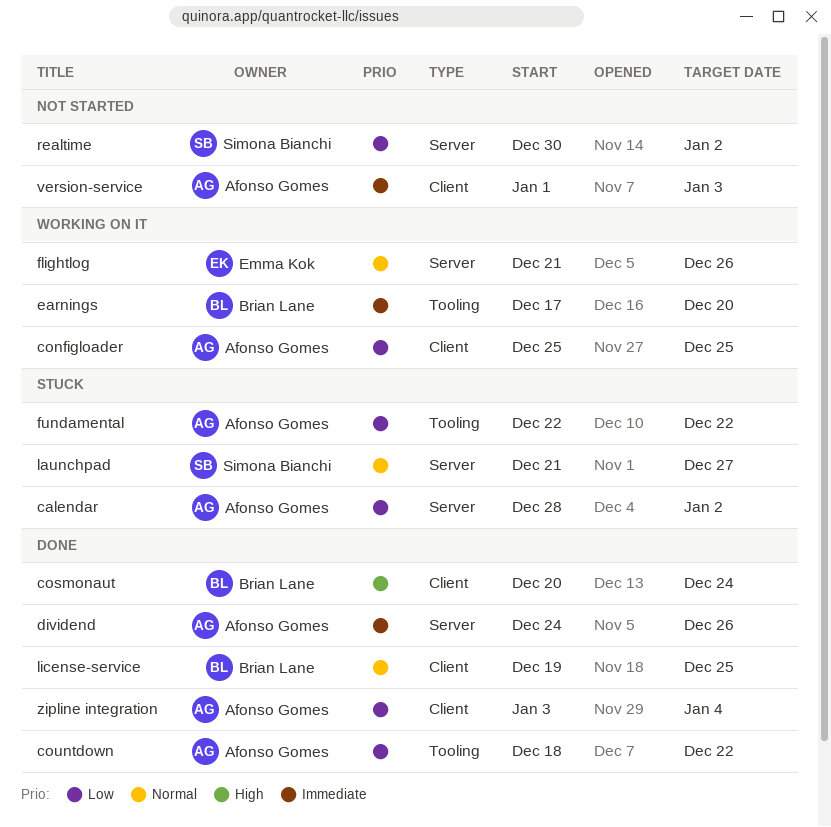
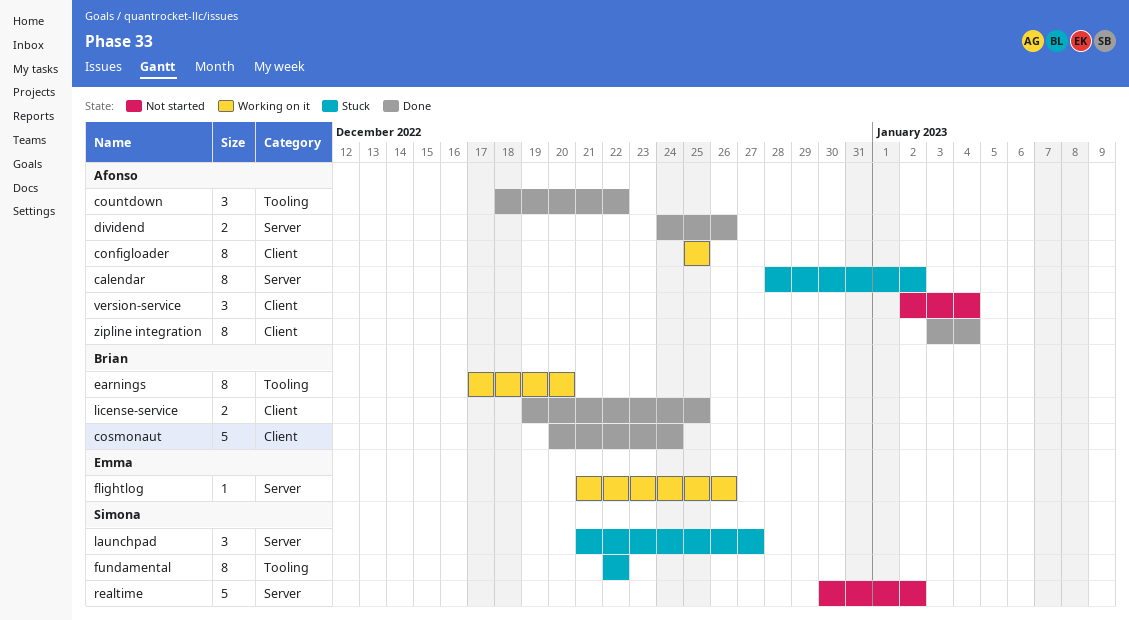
fundamental, owner: Afonso Gomes -> Simona Bianchi
version-service, start: Jan 1 -> Jan 2
version-service, due: Jan 3 -> Jan 4

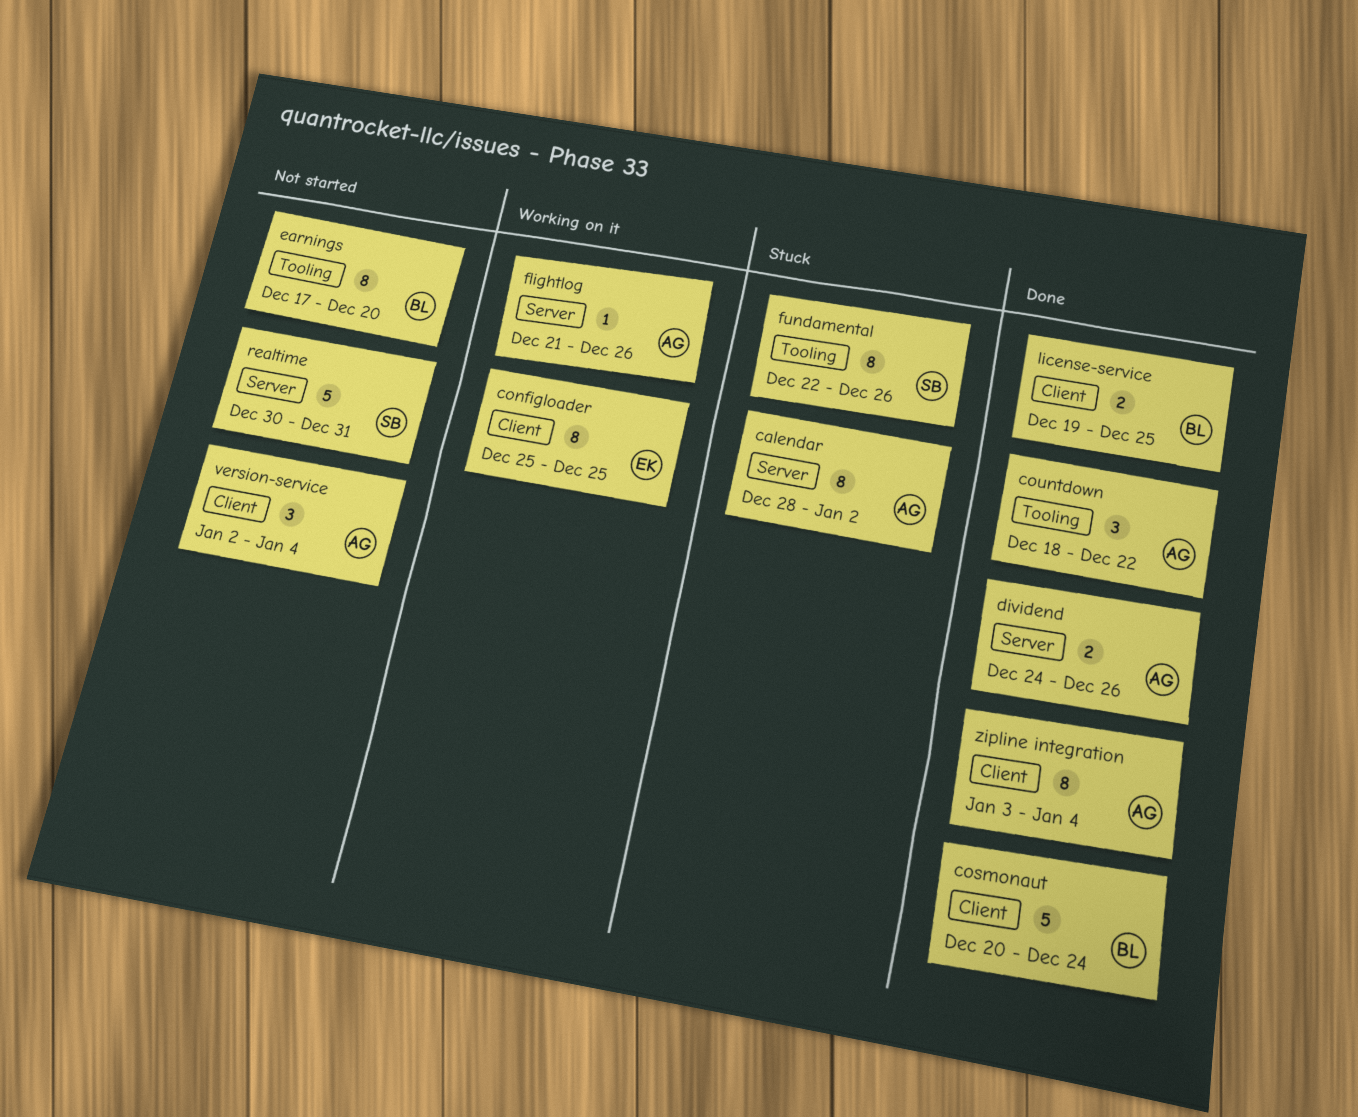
configloader, owner: Afonso -> Emma
earnings, status: Working on it -> Not started
flightlog, owner: Emma -> Afonso
fundamental, due: Dec 22 -> Dec 26
launchpad: present -> none
realtime, due: Jan 2 -> Dec 31

